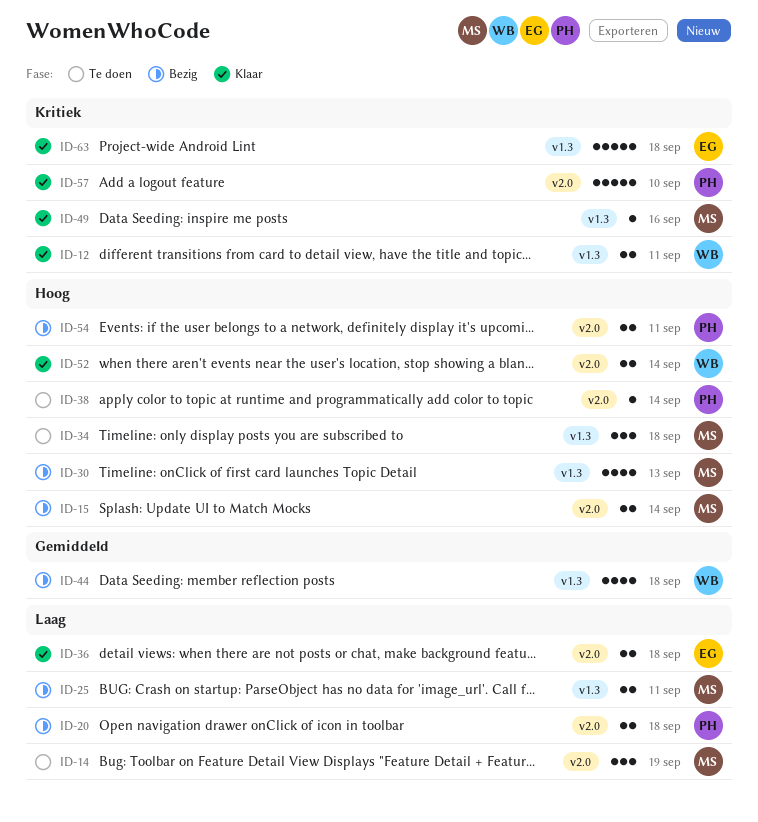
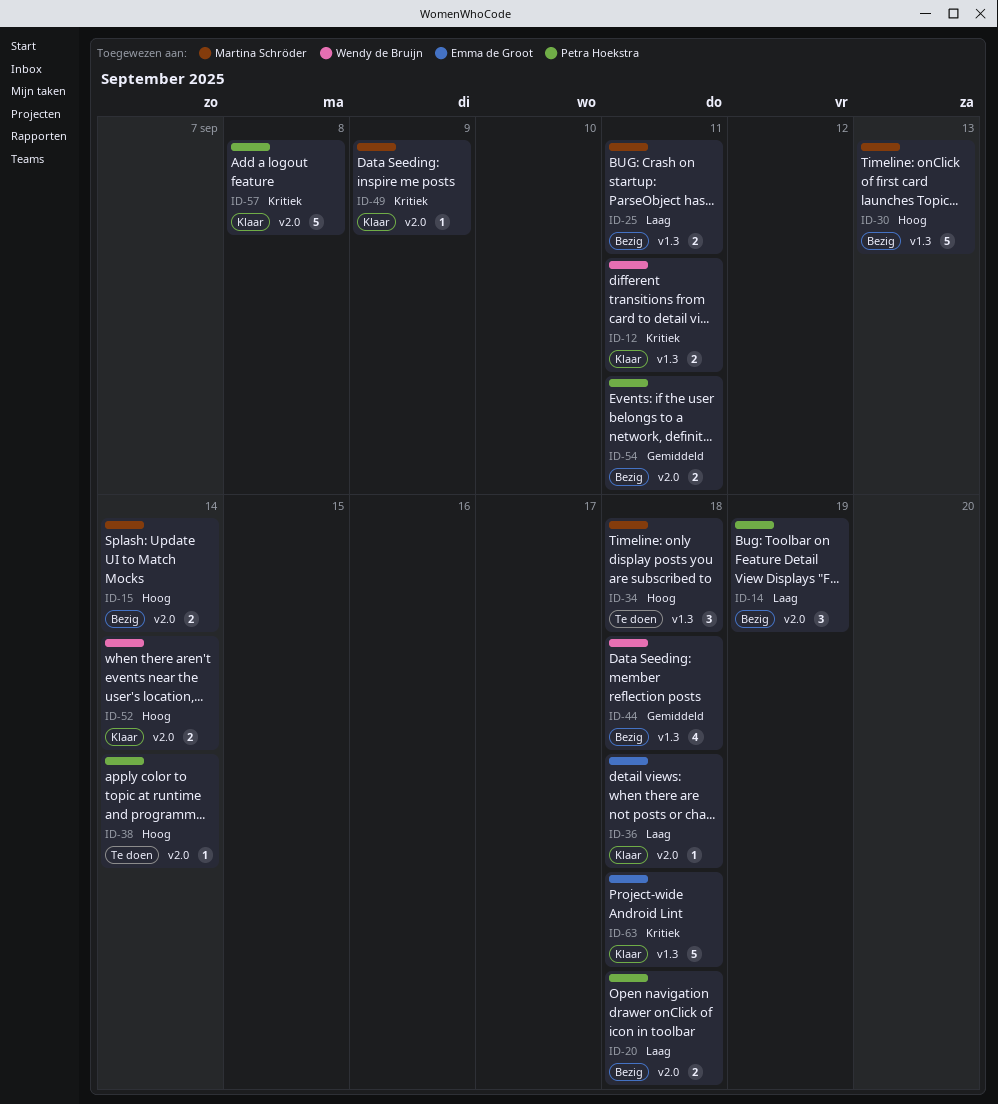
ID-14, status: Te doen -> Bezig
ID-14, owner: Martina Schröder -> Petra Hoekstra
ID-30, estimate: 4 -> 5
ID-36, estimate: 2 -> 1
ID-49, label: v1.3 -> v2.0
ID-49, due: Sep 16 -> Sep 9
ID-54, priority: Hoog -> Gemiddeld
ID-57, due: Sep 10 -> Sep 8

